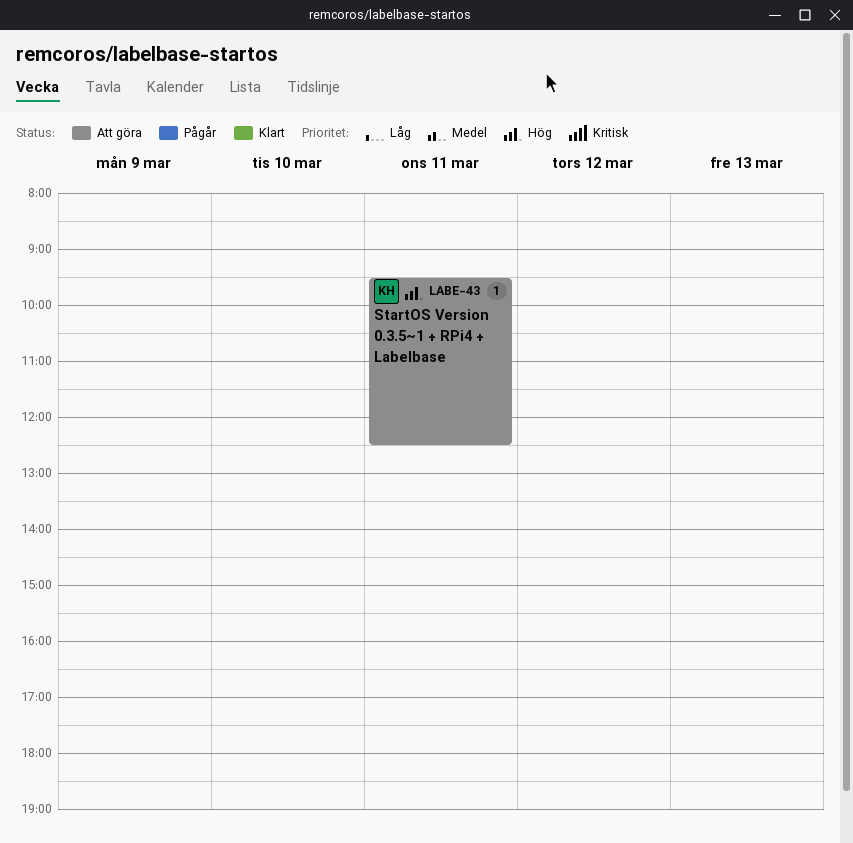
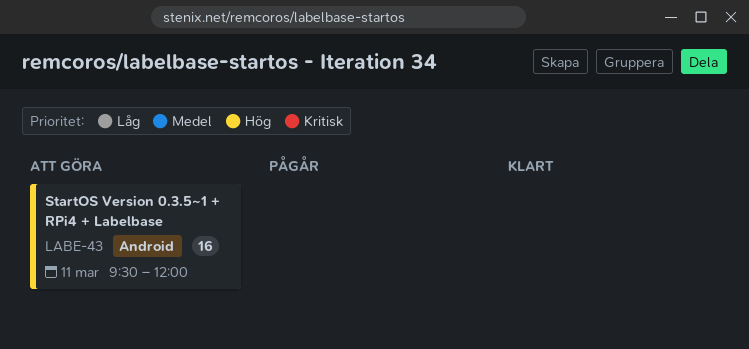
LABE-43, estimate: 1 -> 16
LABE-43, ends: 12:30 -> 12:00

